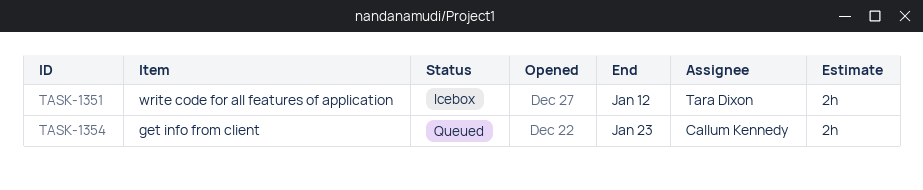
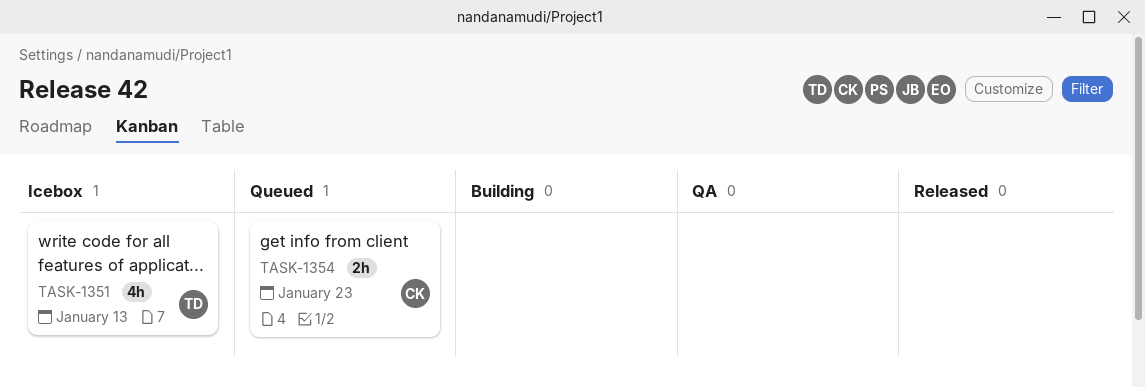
TASK-1351, estimate: 2h -> 4h
TASK-1351, due: Jan 12 -> Jan 13

